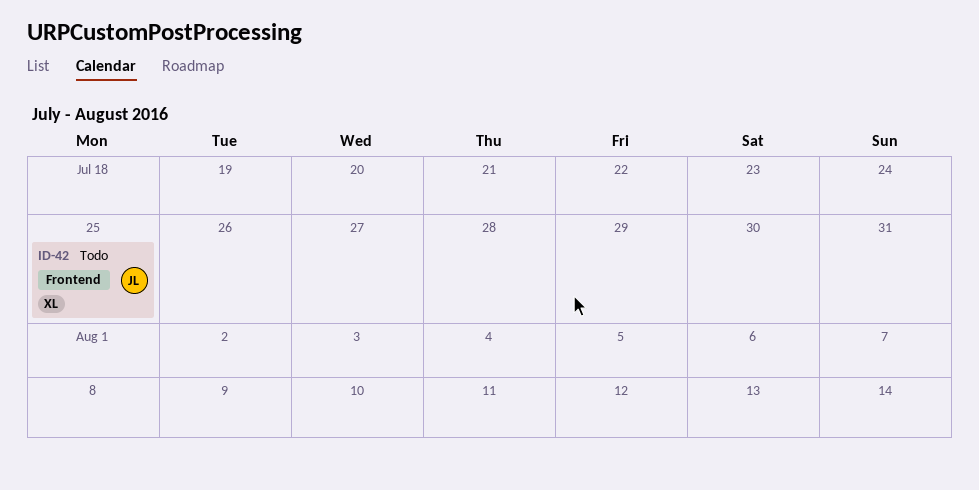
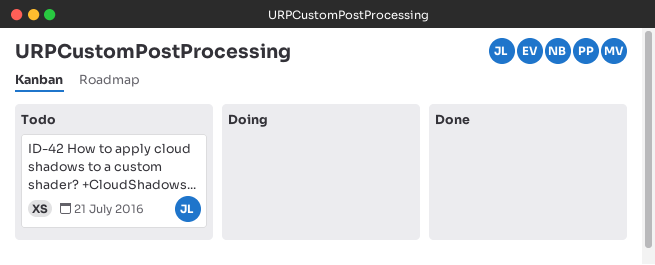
ID-42, estimate: XL -> XS
ID-42, due: Jul 25 -> Jul 21

